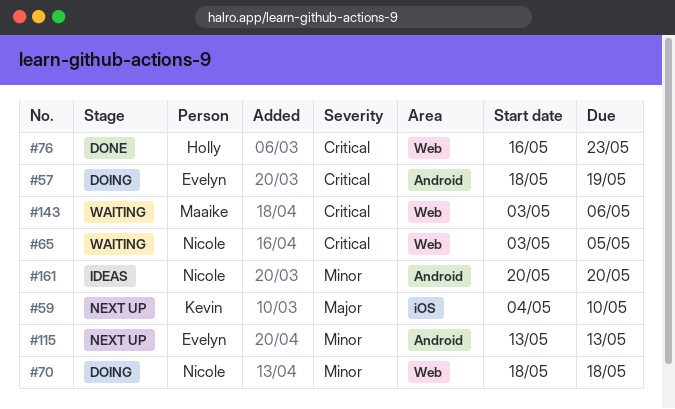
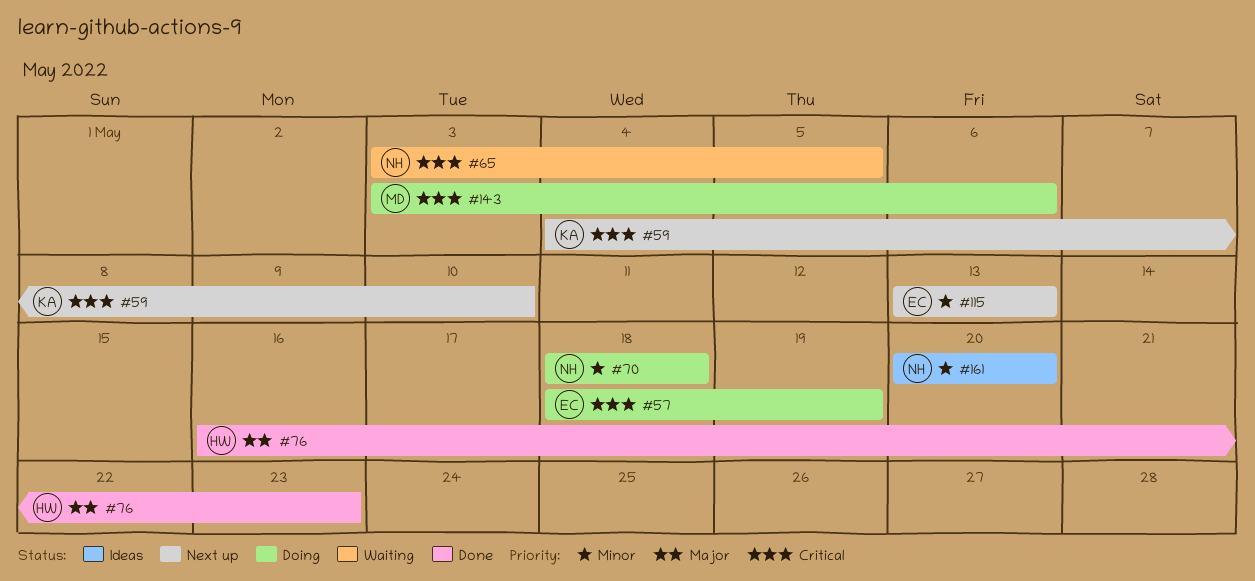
#59, priority: Major -> Critical
#76, priority: Critical -> Major
#143, status: Waiting -> Doing

